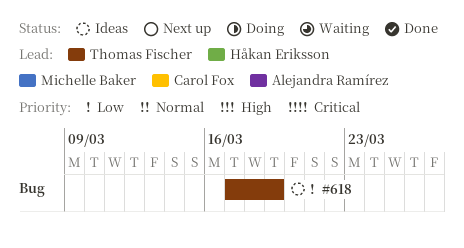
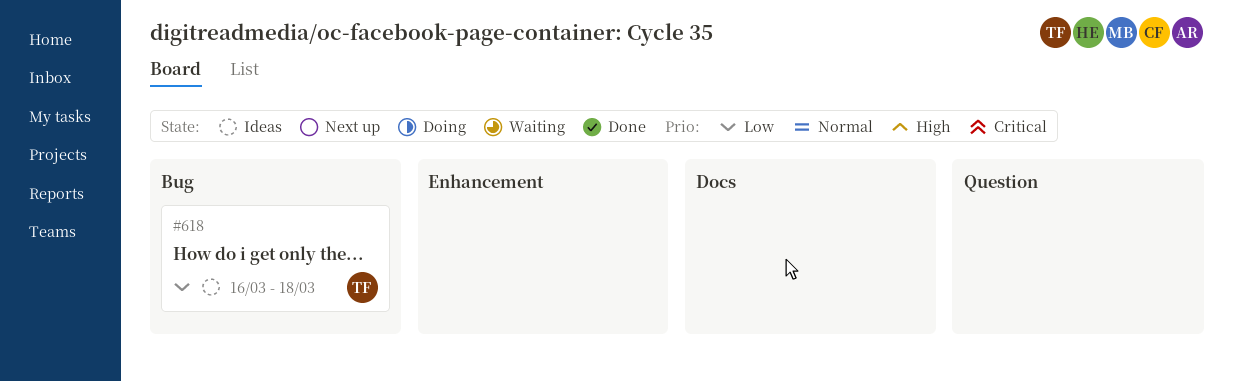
#618, start: Mar 17 -> Mar 16
#618, due: Mar 19 -> Mar 18

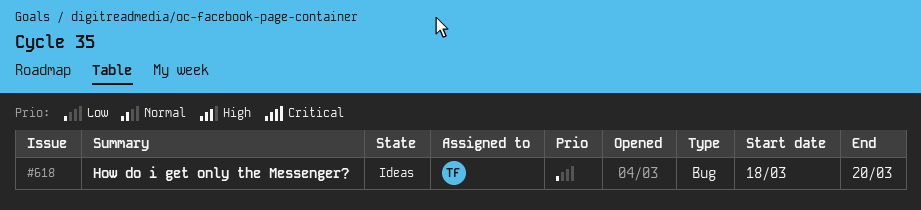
#618, start: Mar 16 -> Mar 18
#618, due: Mar 18 -> Mar 20

